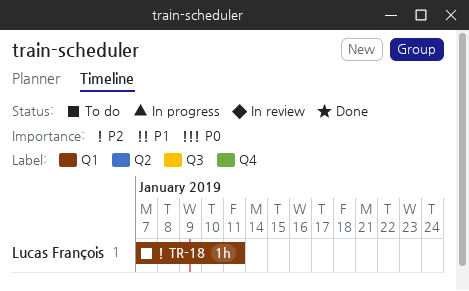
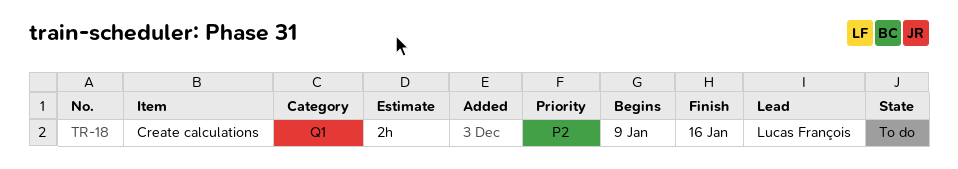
TR-18, estimate: 1h -> 2h
TR-18, start: Jan 7 -> Jan 9
TR-18, due: Jan 11 -> Jan 16

